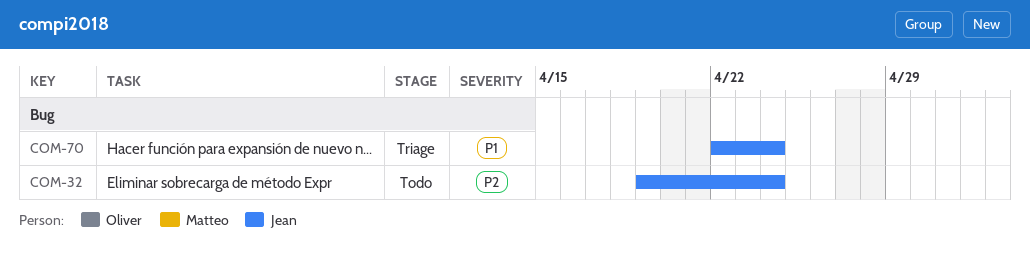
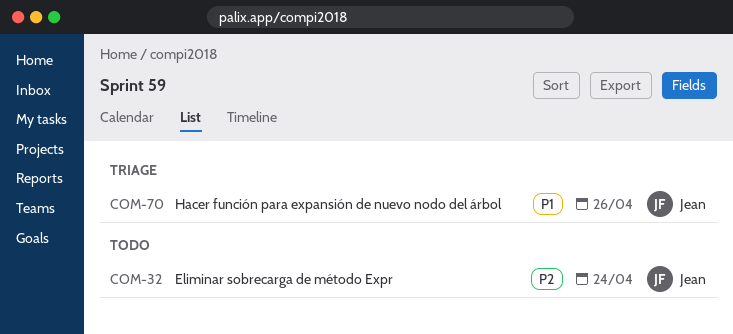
COM-70, due: Apr 24 -> Apr 26

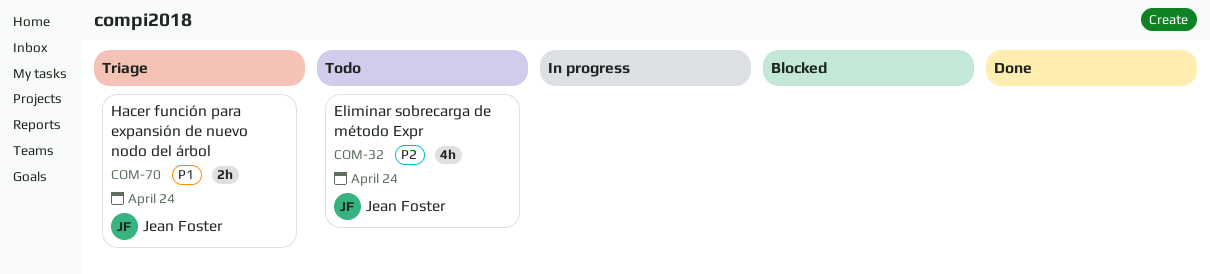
COM-70, due: Apr 26 -> Apr 24

